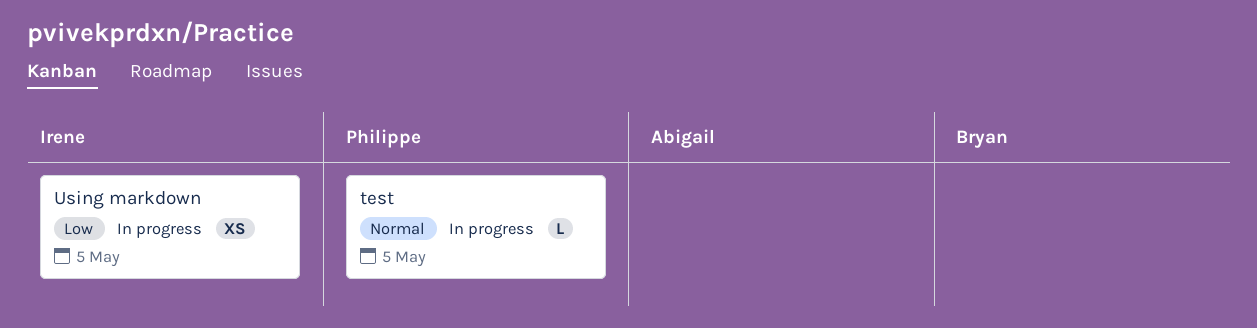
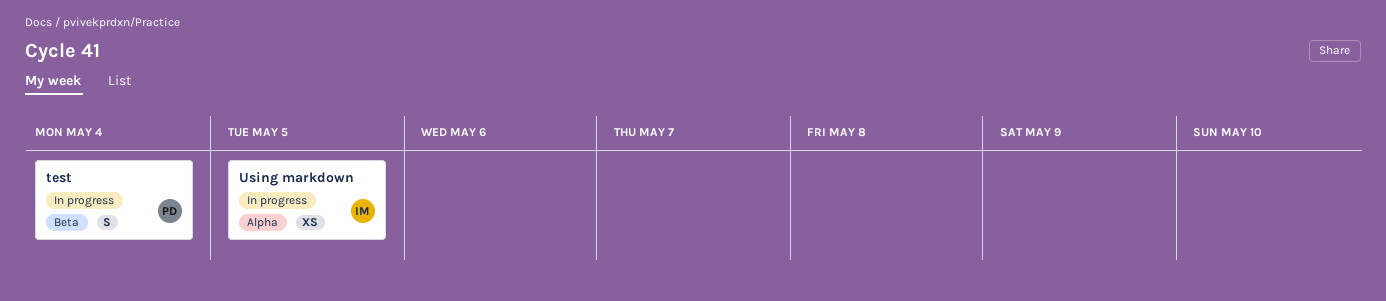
test, estimate: L -> S
test, due: May 5 -> May 4

